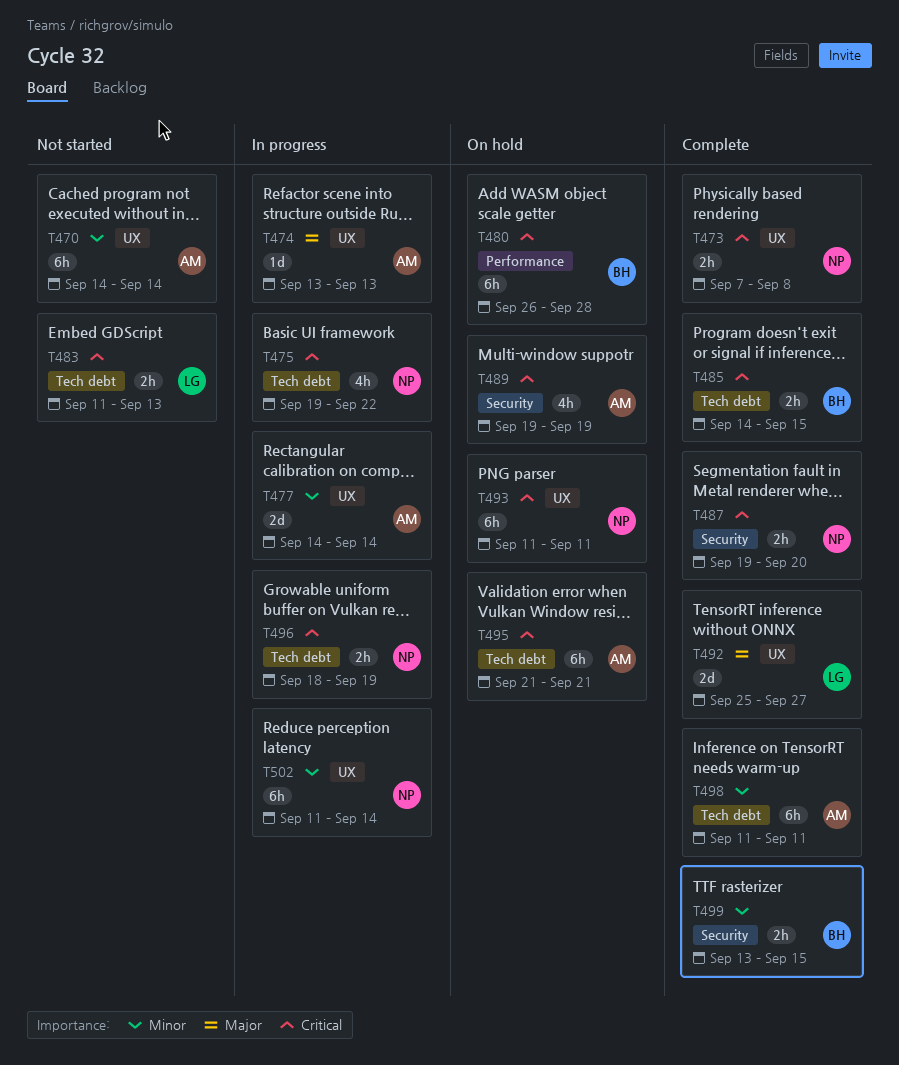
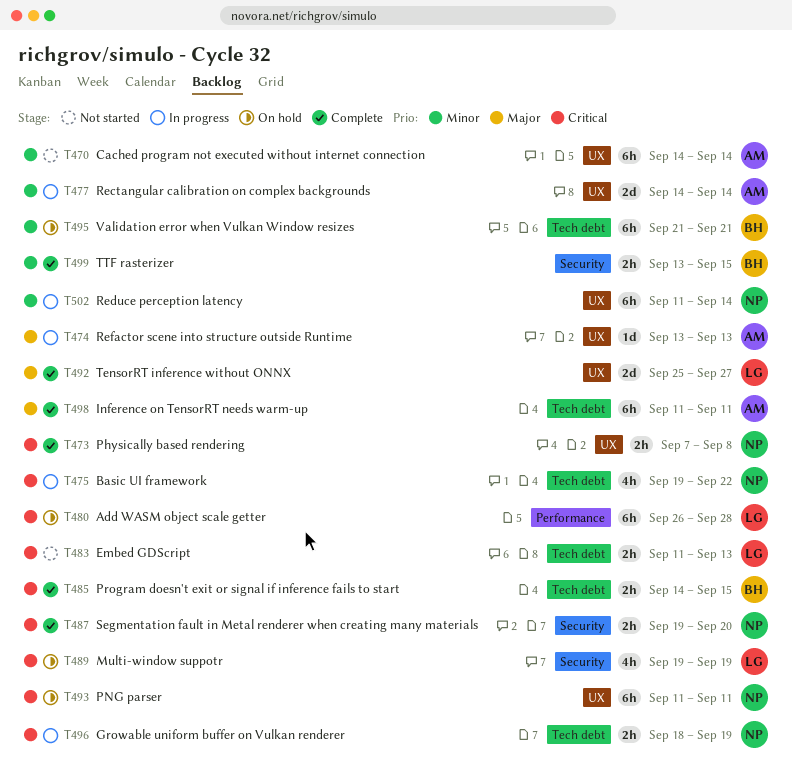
T480, owner: BH -> LG
T489, owner: AM -> LG
T495, owner: AM -> BH
T495, priority: Critical -> Minor
T498, priority: Minor -> Major

